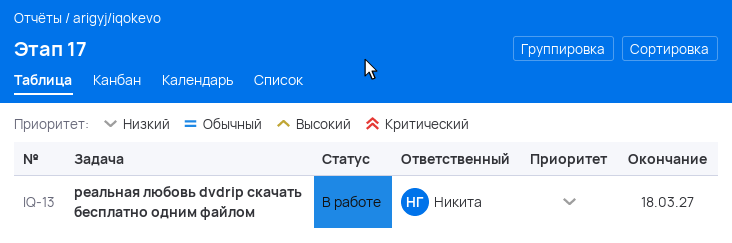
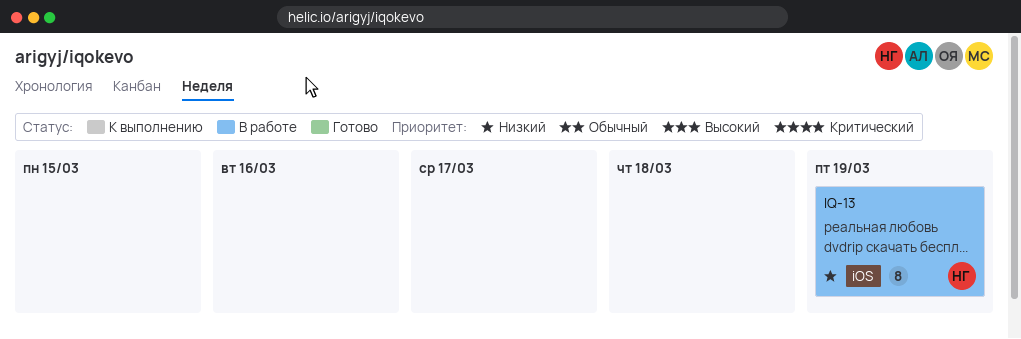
IQ-13, due: Mar 18 -> Mar 19

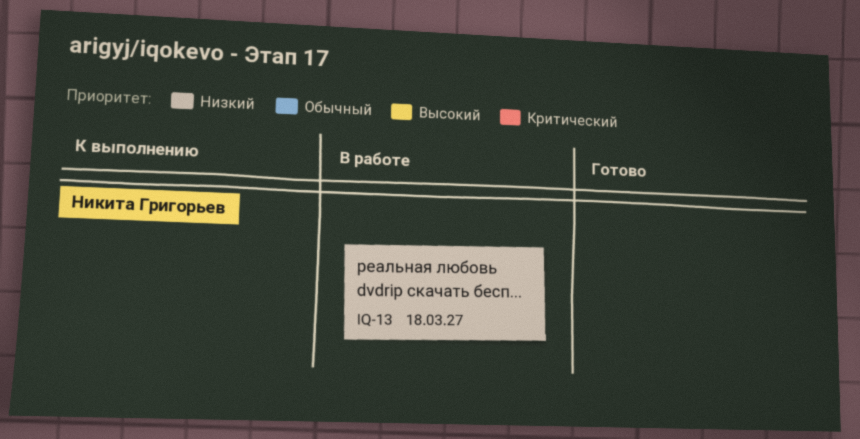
IQ-13, due: Mar 19 -> Mar 18

